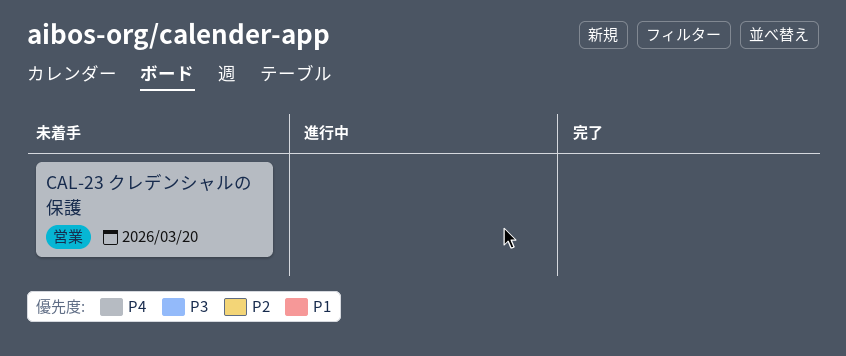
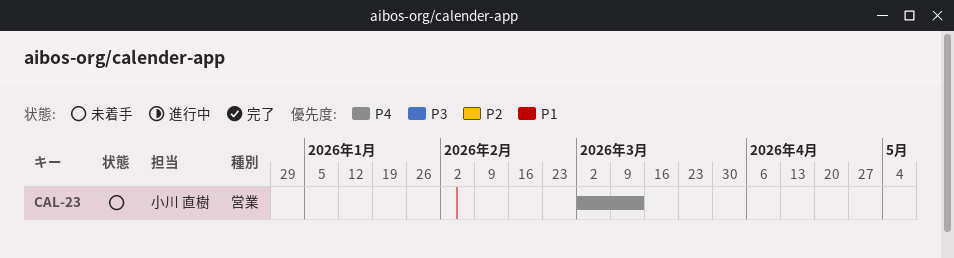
CAL-23, due: Mar 20 -> Mar 13

